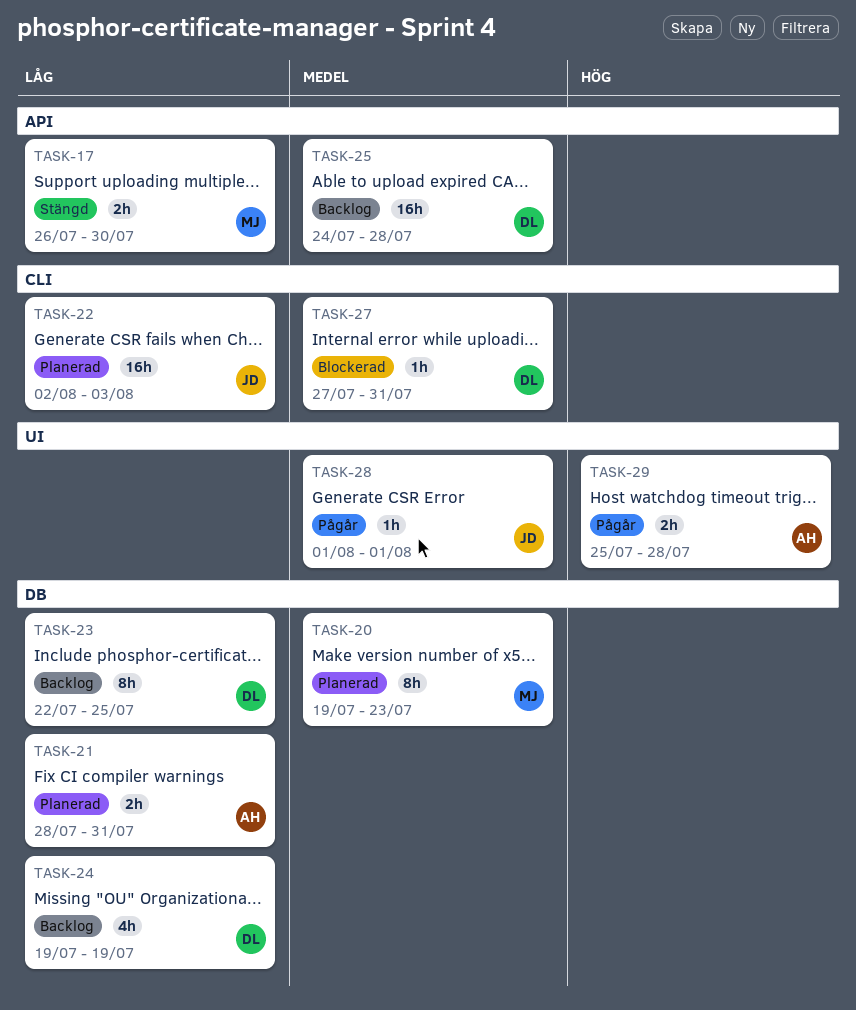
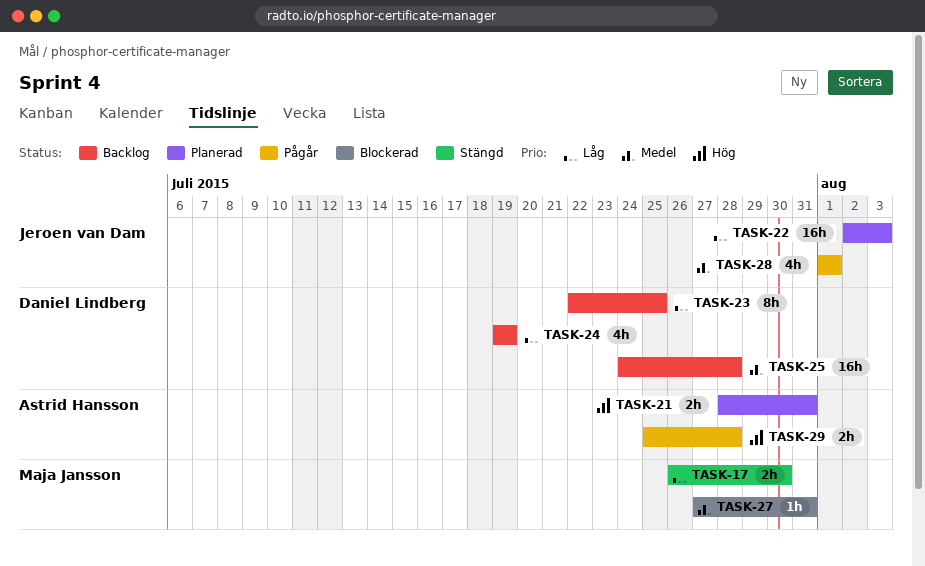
TASK-20: present -> none
TASK-21, priority: Låg -> Hög
TASK-27, owner: Daniel Lindberg -> Maja Jansson
TASK-28, estimate: 1h -> 4h

